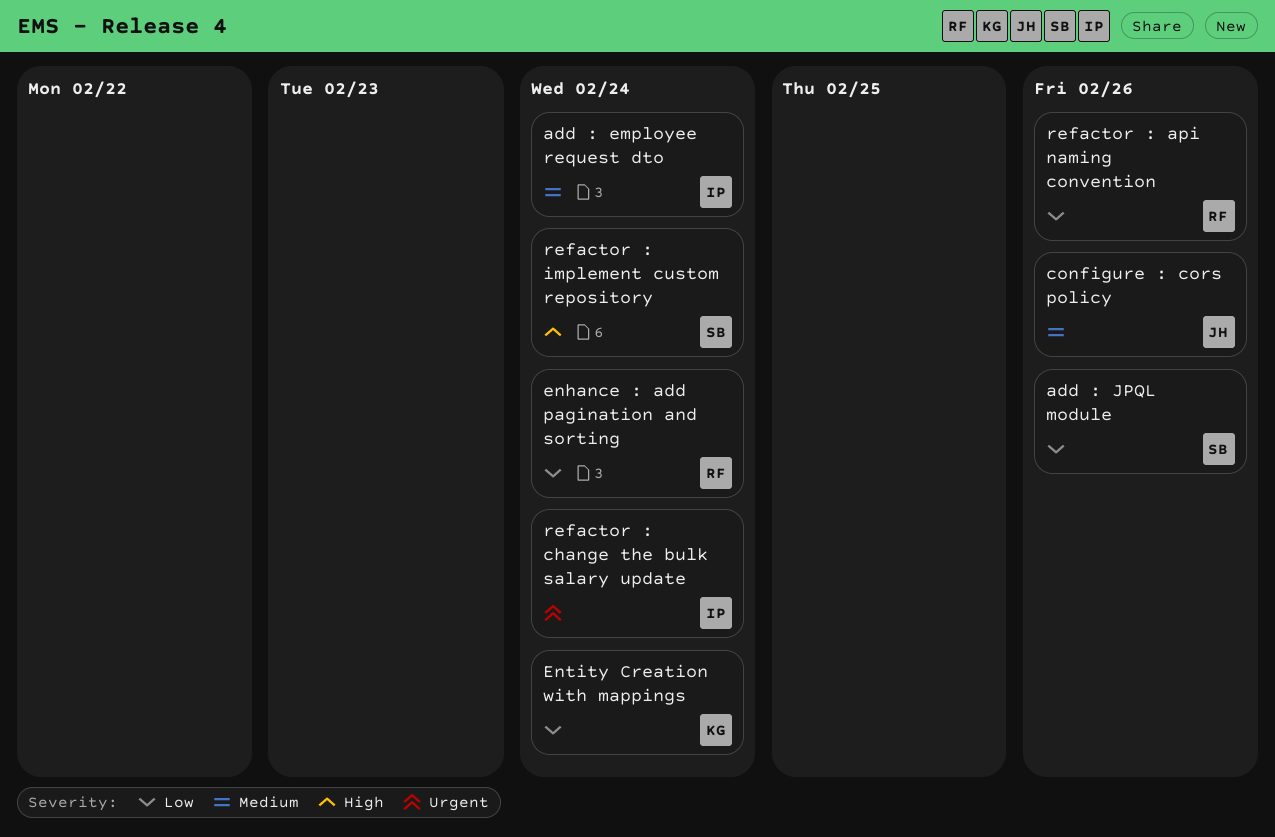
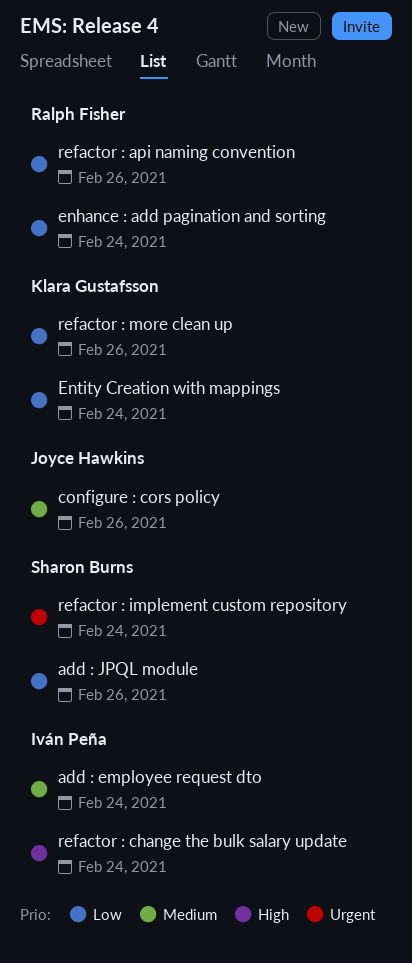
refactor : change the bulk salary update, priority: Urgent -> High
refactor : implement custom repository, priority: High -> Urgent
refactor : more clean up: none -> present

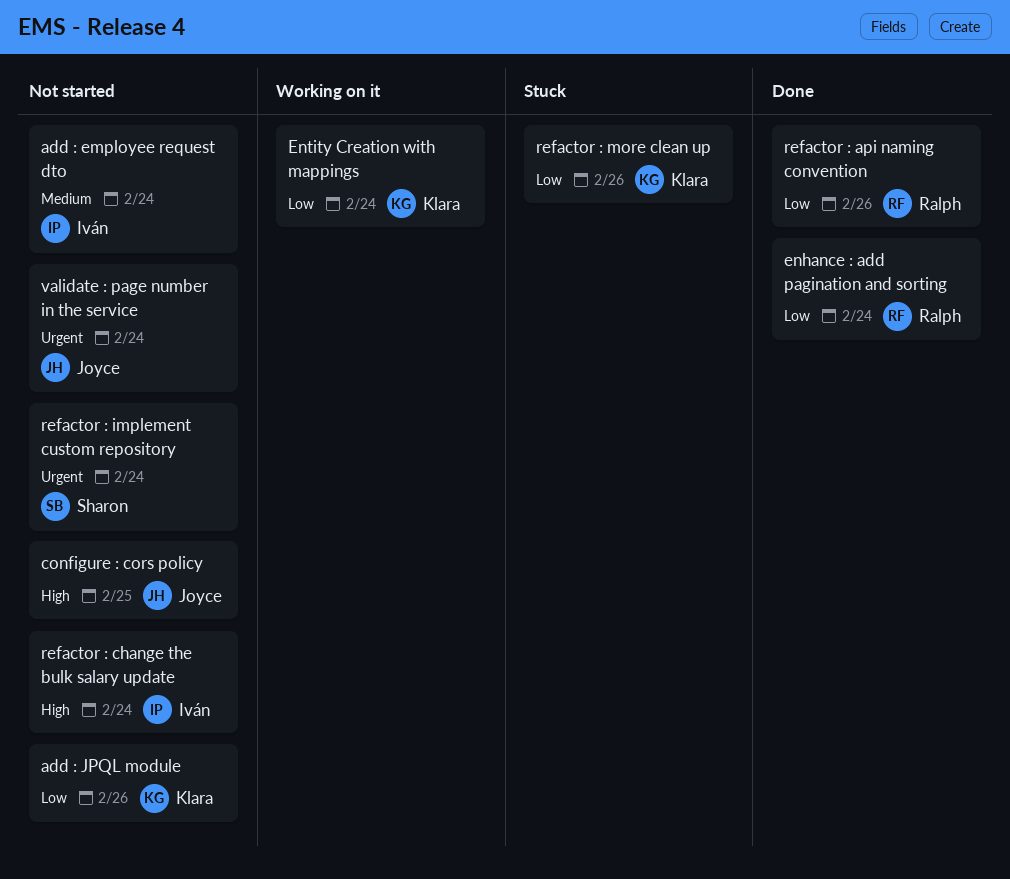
add : JPQL module, owner: Sharon Burns -> Klara Gustafsson
configure : cors policy, priority: Medium -> High
configure : cors policy, due: Feb 26 -> Feb 25
validate : page number in the service: none -> present

